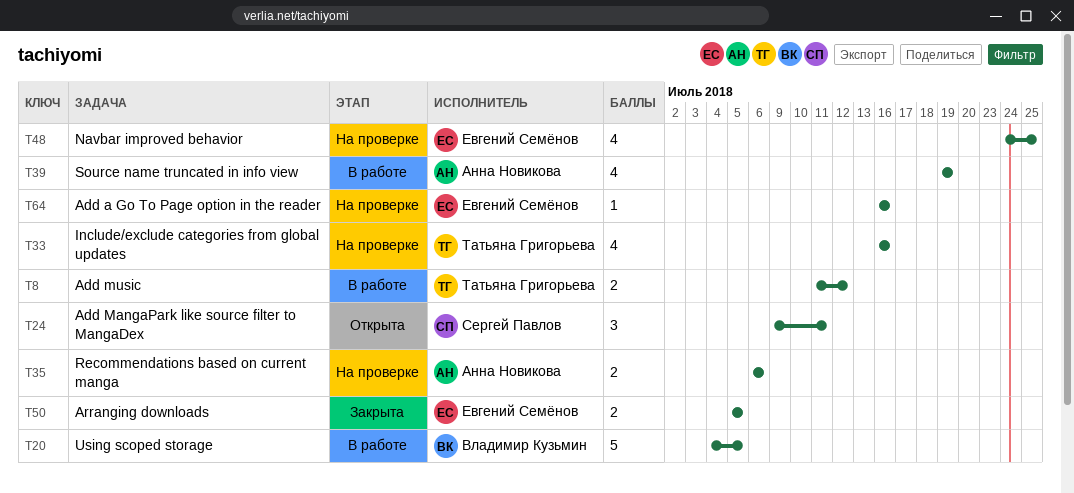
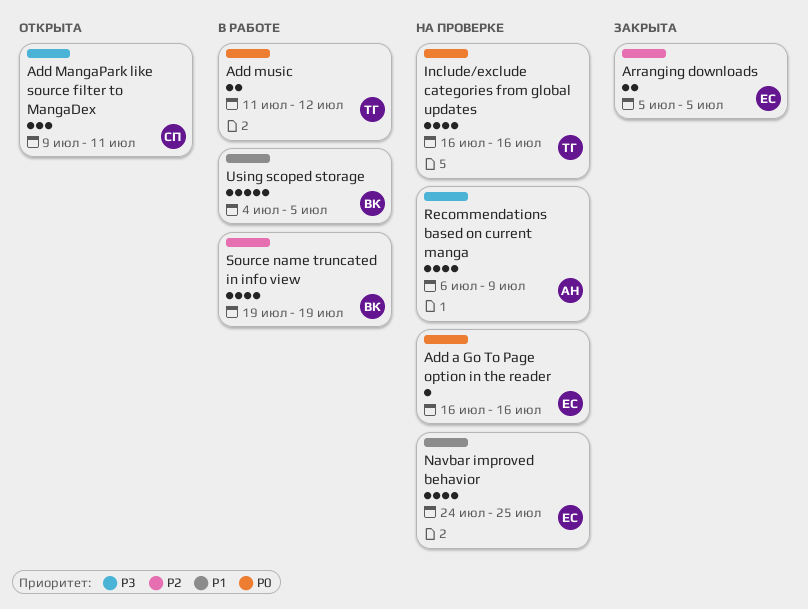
Recommendations based on current manga, estimate: 2 -> 4
Recommendations based on current manga, due: Jul 6 -> Jul 9
Source name truncated in info view, owner: Анна Новикова -> Владимир Кузьмин

